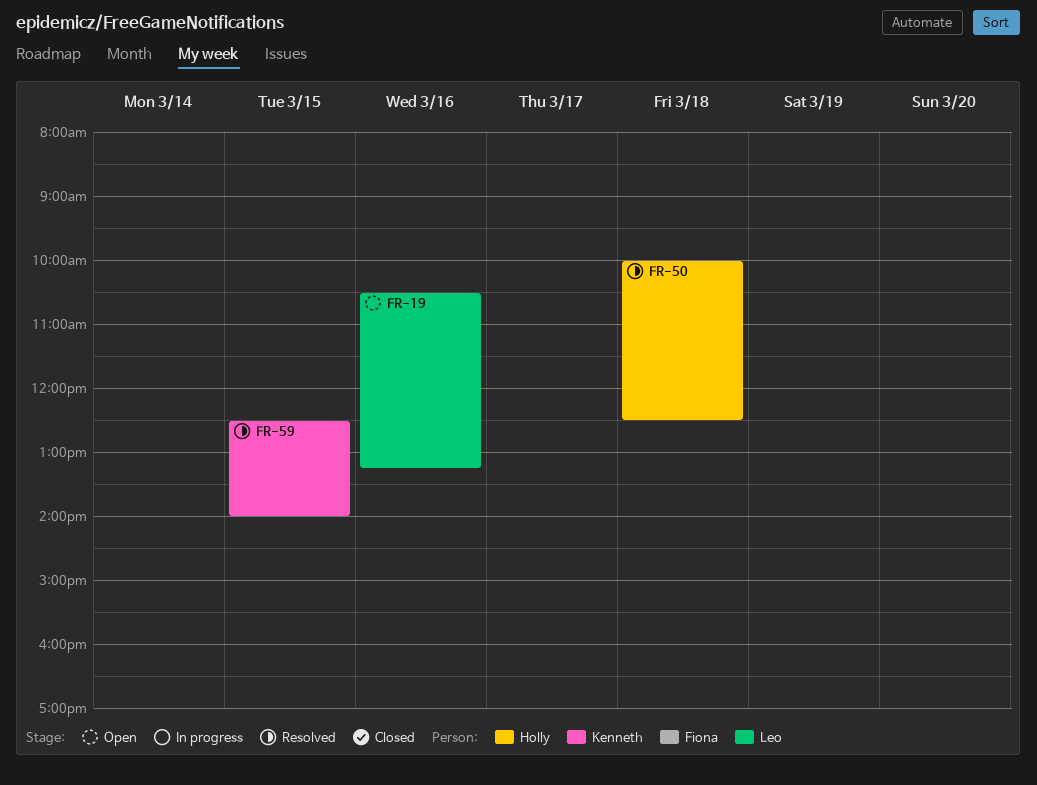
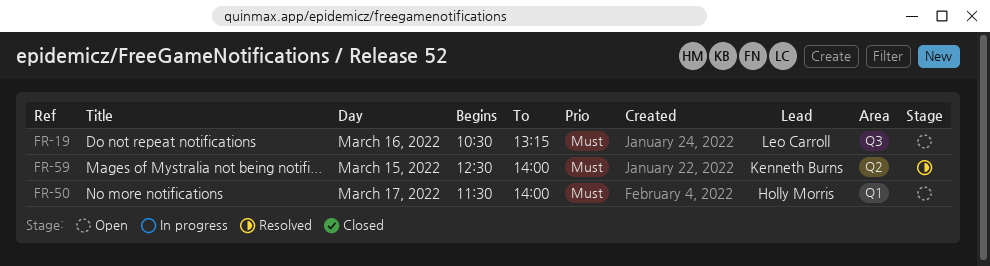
FR-50, status: Resolved -> Open
FR-50, day: Mar 18 -> Mar 17
FR-50, begins: 10:00 -> 11:30
FR-50, ends: 12:30 -> 14:00

